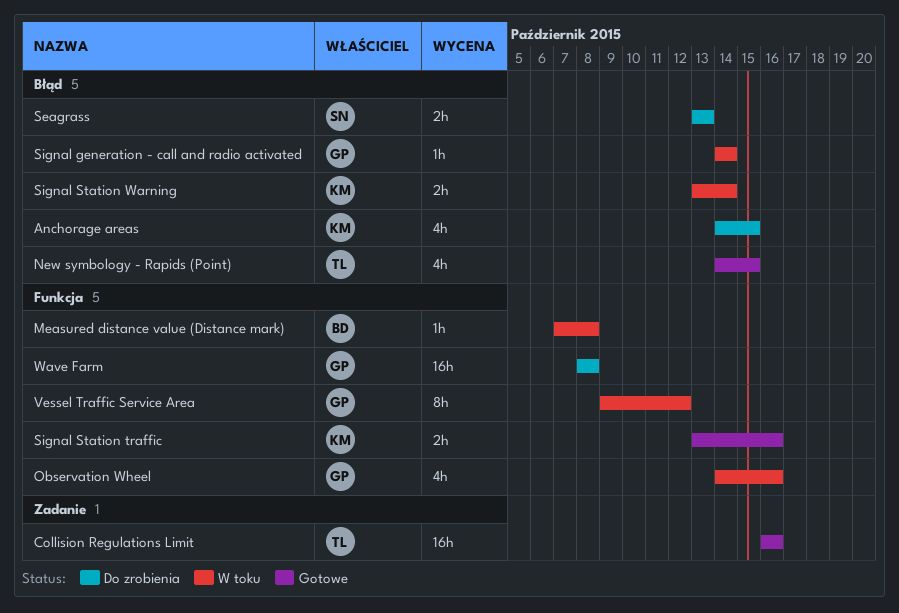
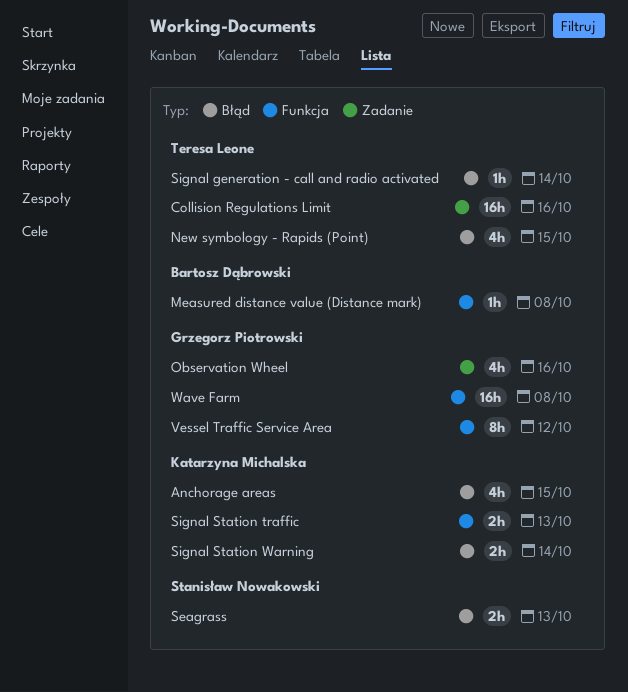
Observation Wheel, label: Funkcja -> Zadanie
Signal generation - call and radio activated, owner: Grzegorz Piotrowski -> Teresa Leone
Signal Station traffic, due: Oct 16 -> Oct 13

